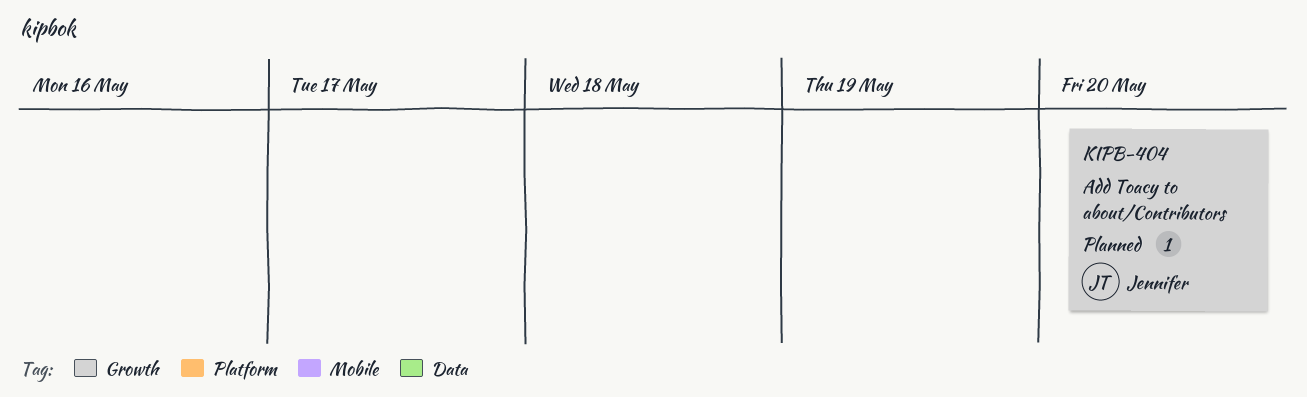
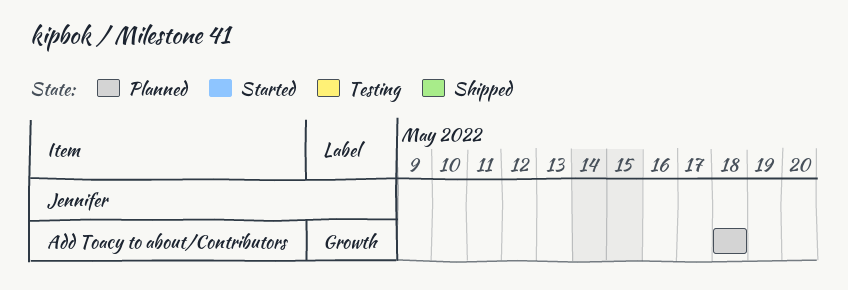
Add Toacy to about/Contributors, due: May 20 -> May 18

